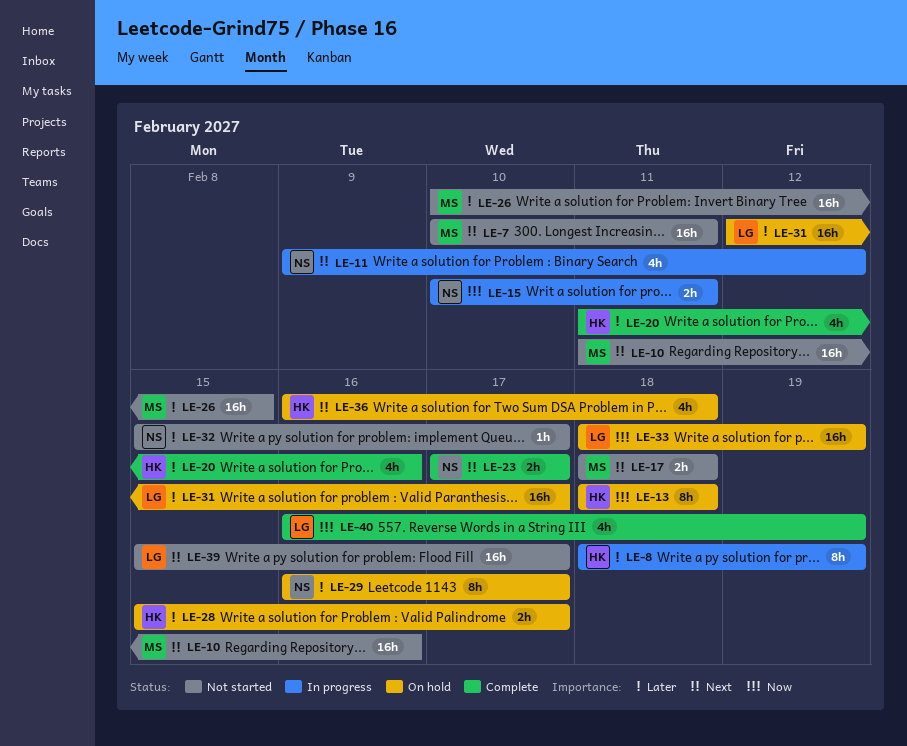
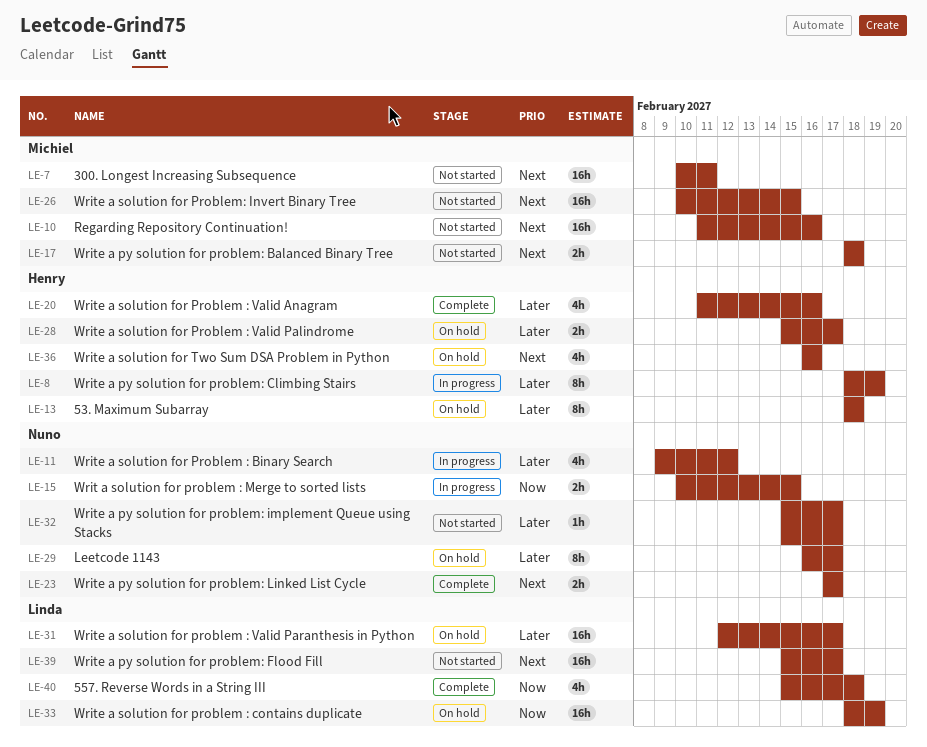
LE-11, priority: Next -> Later
LE-13, priority: Now -> Later
LE-15, due: Feb 11 -> Feb 15
LE-26, priority: Later -> Next
LE-36, due: Feb 18 -> Feb 16
LE-40, start: Feb 16 -> Feb 15
LE-40, due: Feb 19 -> Feb 18

